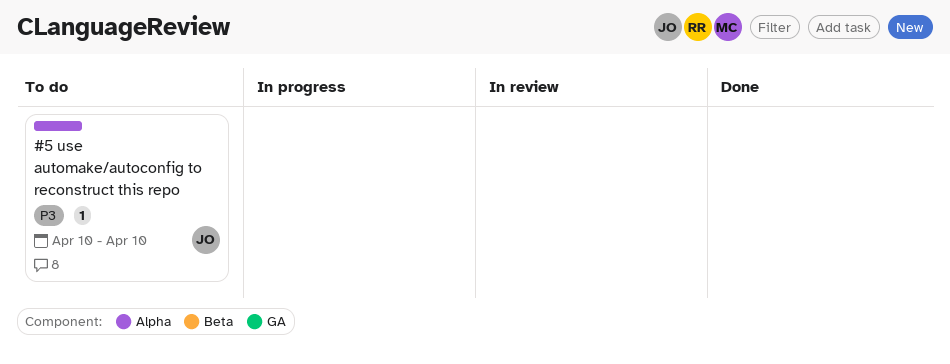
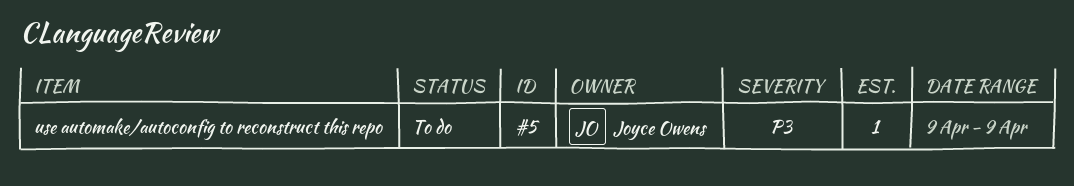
#5, start: Apr 10 -> Apr 9
#5, due: Apr 10 -> Apr 9

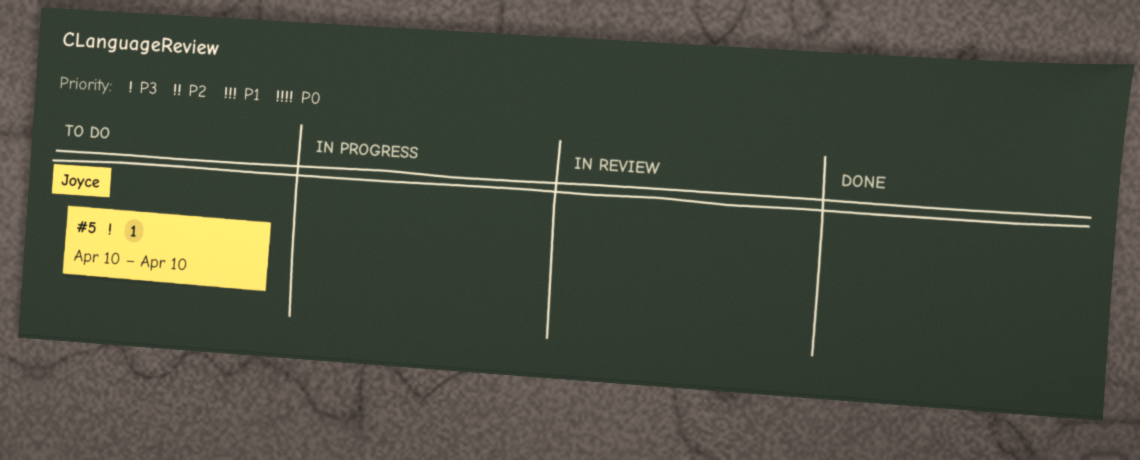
#5, start: Apr 9 -> Apr 10
#5, due: Apr 9 -> Apr 10

